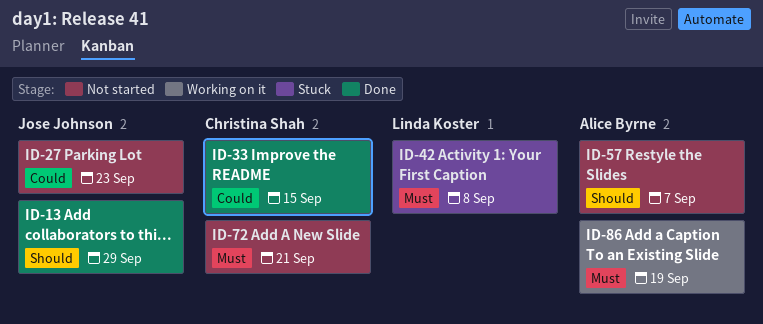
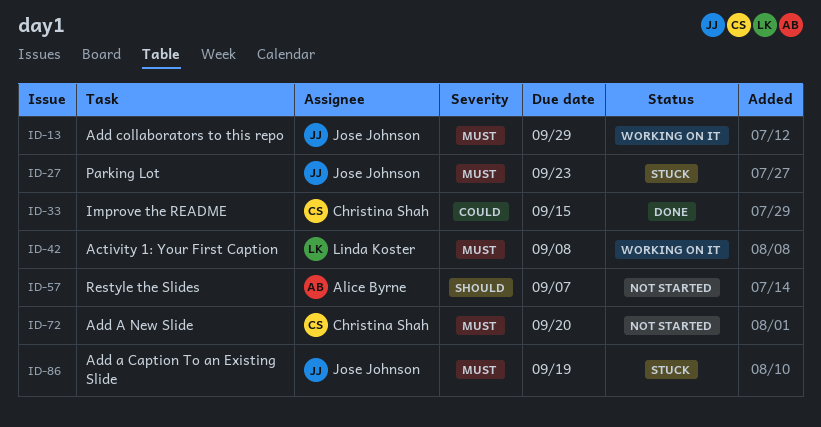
ID-13, status: Done -> Working on it
ID-13, priority: Should -> Must
ID-27, status: Not started -> Stuck
ID-27, priority: Could -> Must
ID-42, status: Stuck -> Working on it
ID-72, due: Sep 21 -> Sep 20
ID-86, status: Working on it -> Stuck
ID-86, owner: Alice Byrne -> Jose Johnson

